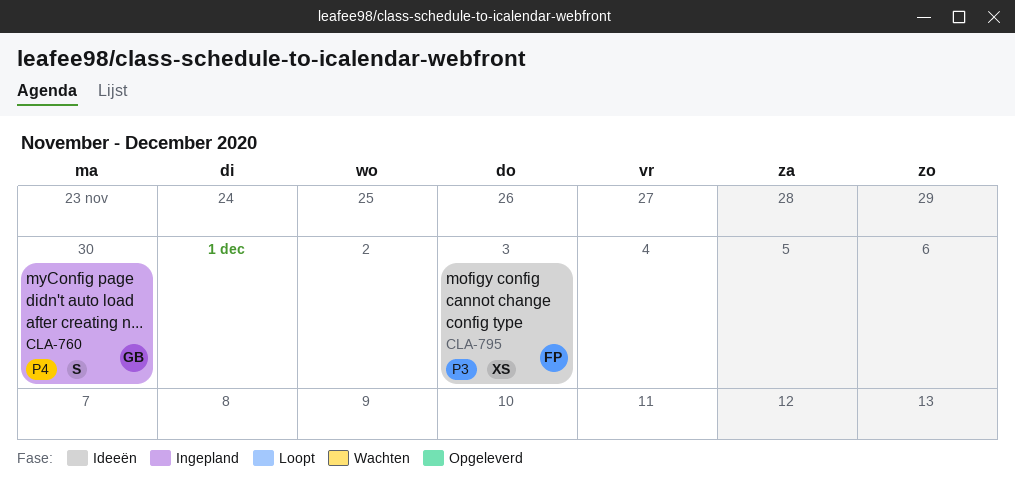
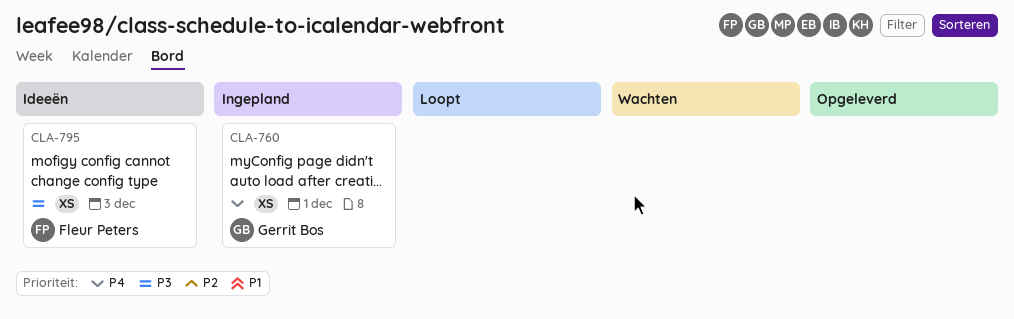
CLA-760, estimate: S -> XS
CLA-760, due: Nov 30 -> Dec 1

